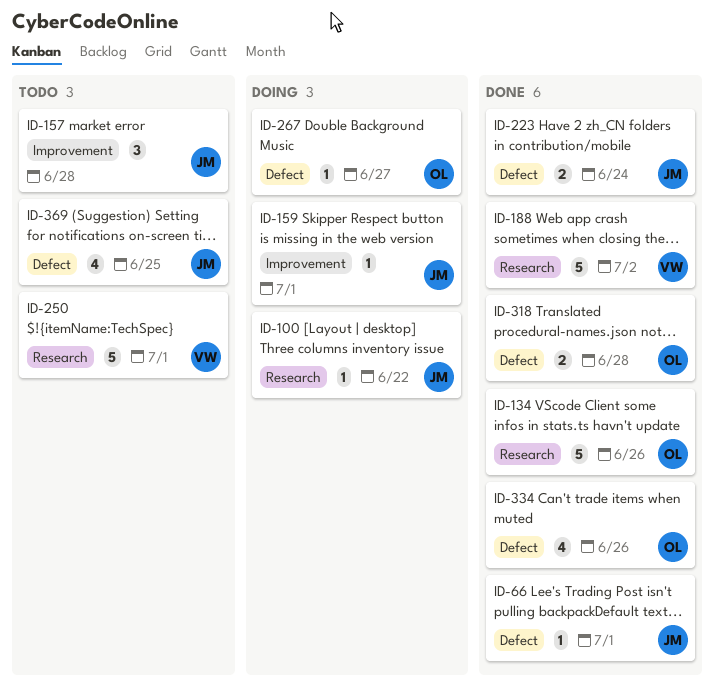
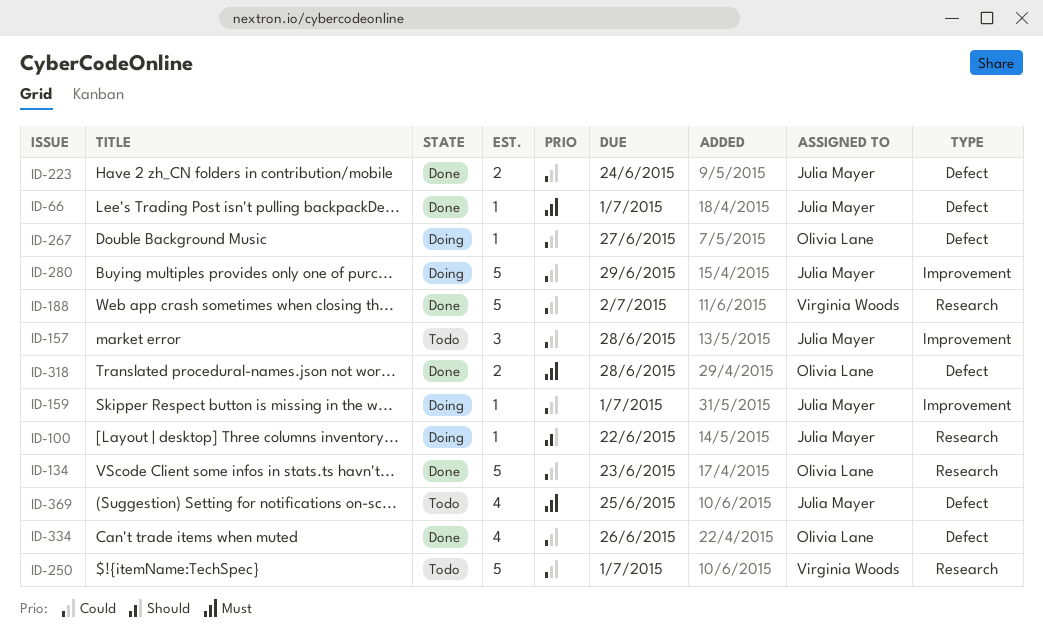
ID-134, due: Jun 26 -> Jun 23
ID-280: none -> present

